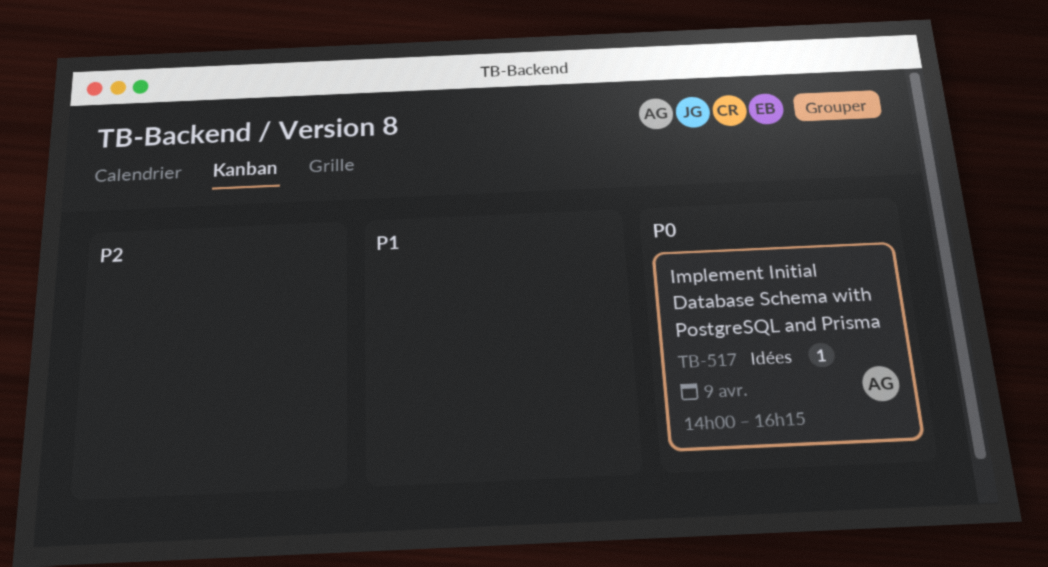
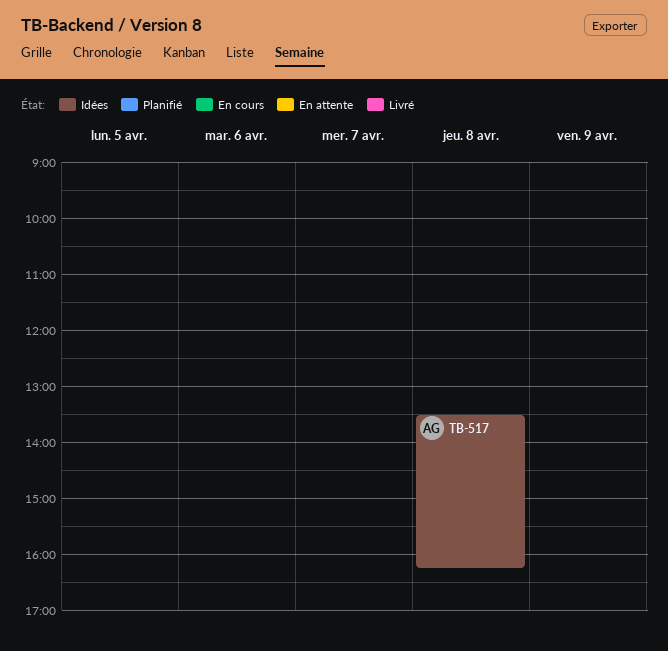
TB-517, day: Apr 9 -> Apr 8
TB-517, begins: 14:00 -> 13:30

